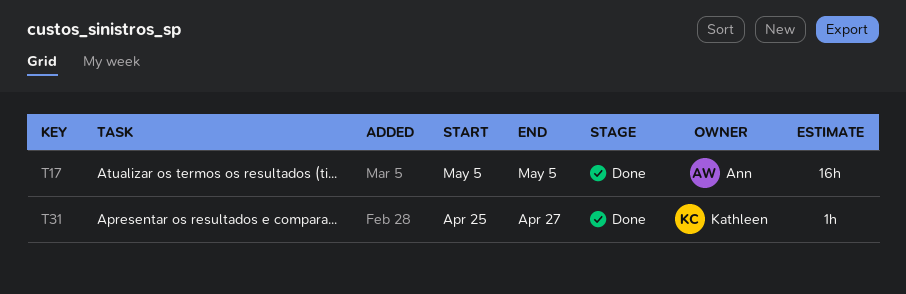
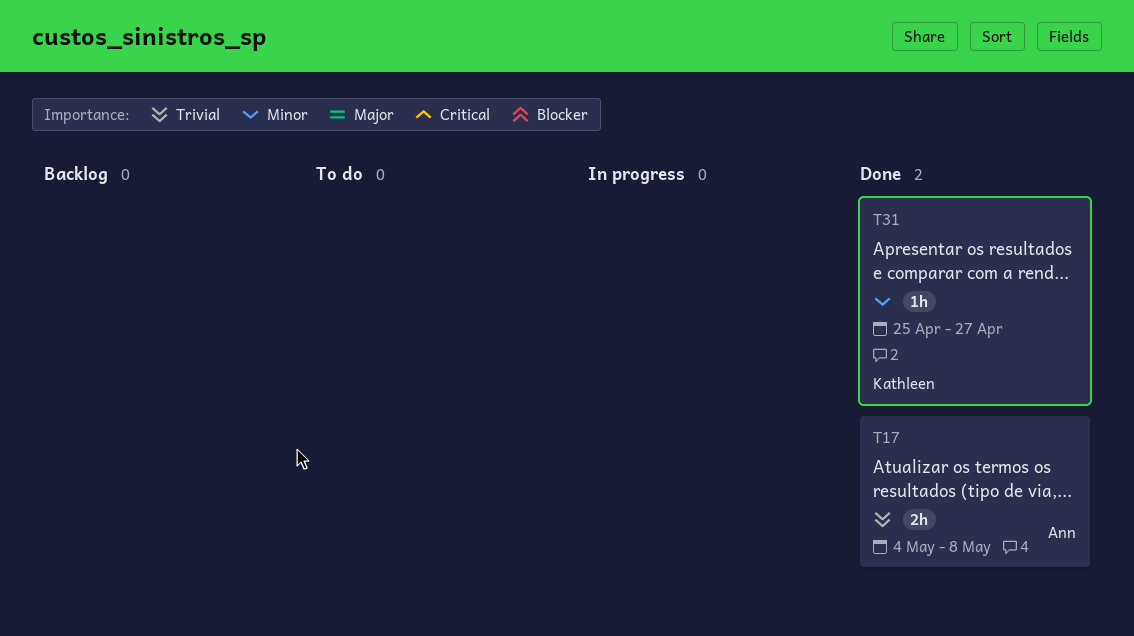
T17, estimate: 16h -> 2h
T17, start: May 5 -> May 4
T17, due: May 5 -> May 8

